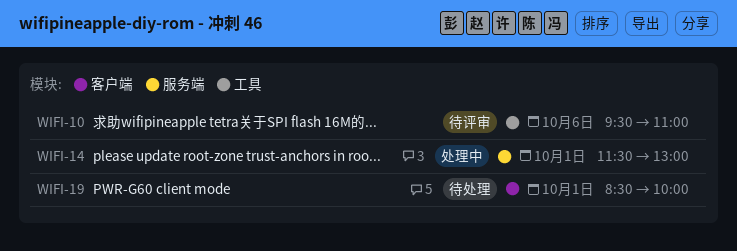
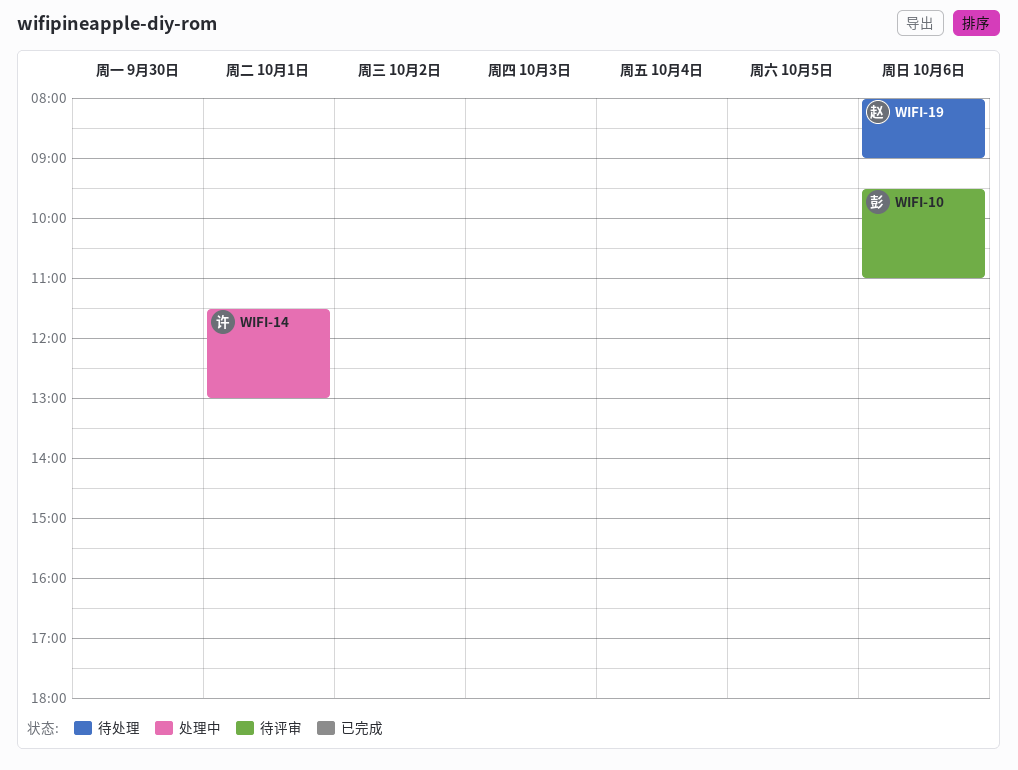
WIFI-19, day: Oct 1 -> Oct 6
WIFI-19, begins: 08:30 -> 08:00
WIFI-19, ends: 10:00 -> 09:00

